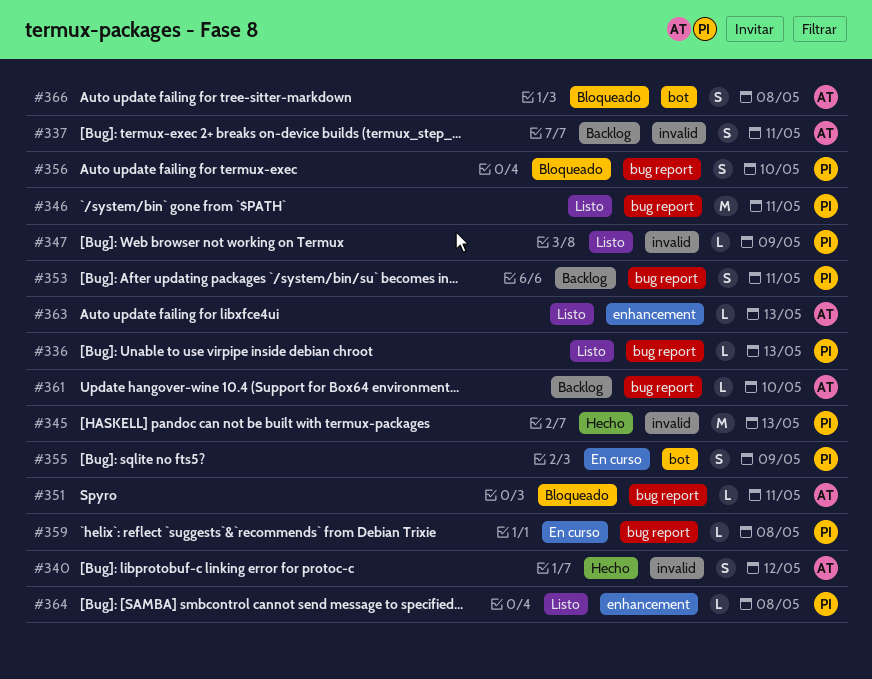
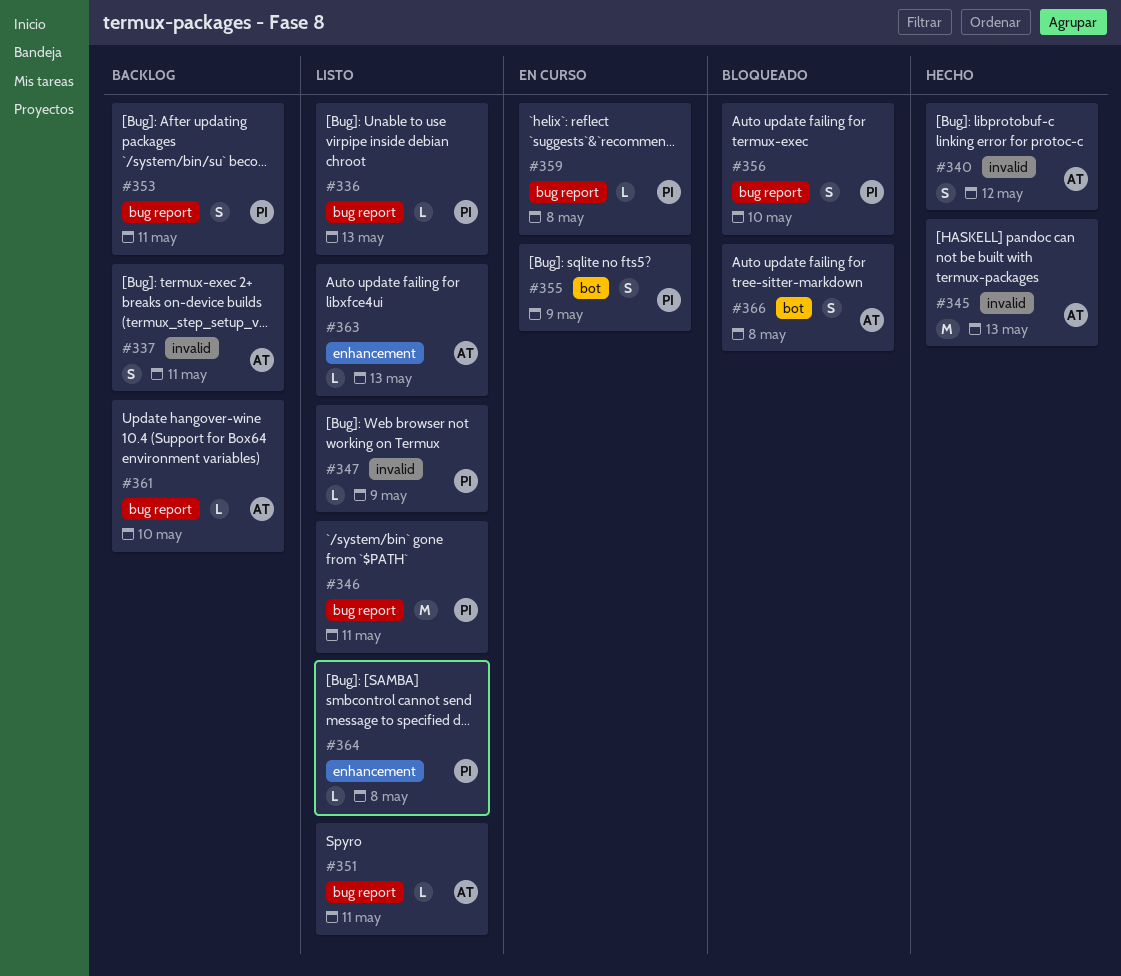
#345, owner: PI -> AT
#351, status: Bloqueado -> Listo

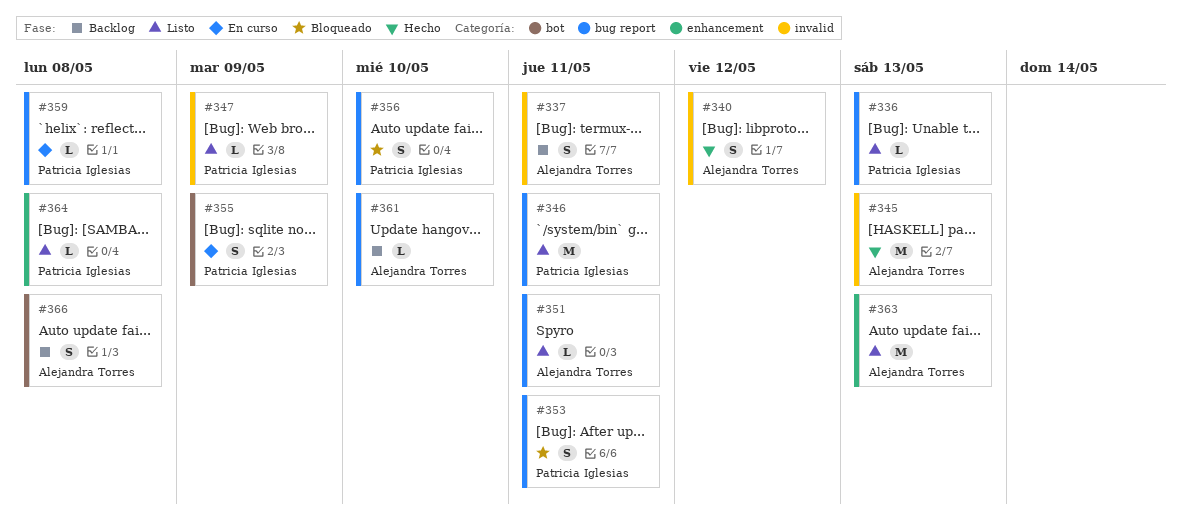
#353, status: Backlog -> Bloqueado
#363, estimate: L -> M
#366, status: Bloqueado -> Backlog

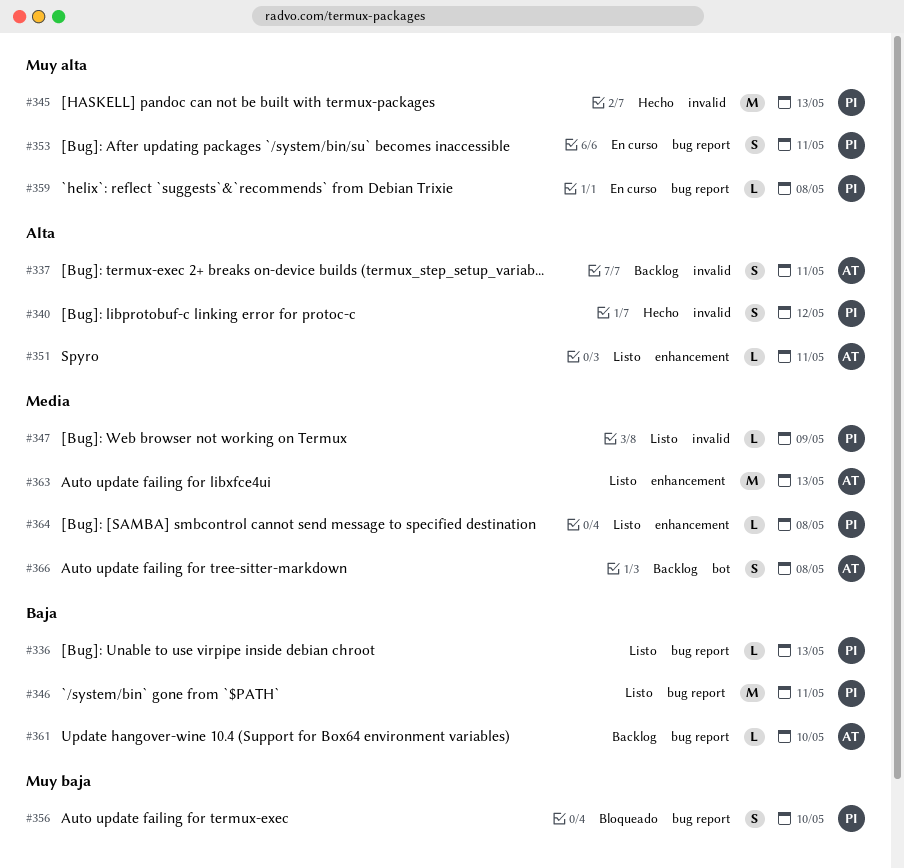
#340, owner: Alejandra Torres -> Patricia Iglesias
#345, owner: Alejandra Torres -> Patricia Iglesias
#351, label: bug report -> enhancement
#353, status: Bloqueado -> En curso
#355: present -> none

